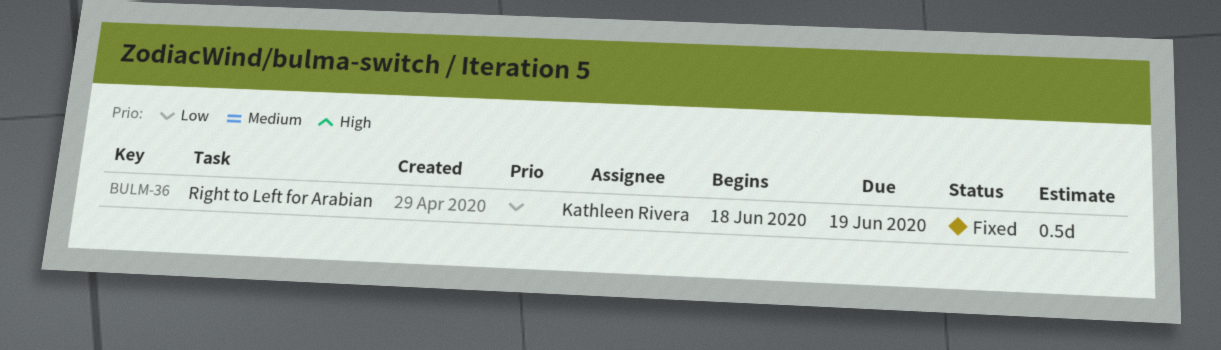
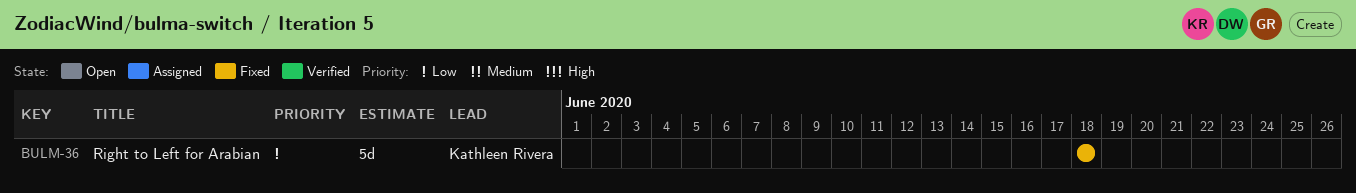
BULM-36, estimate: 0.5d -> 5d
BULM-36, due: Jun 19 -> Jun 18

